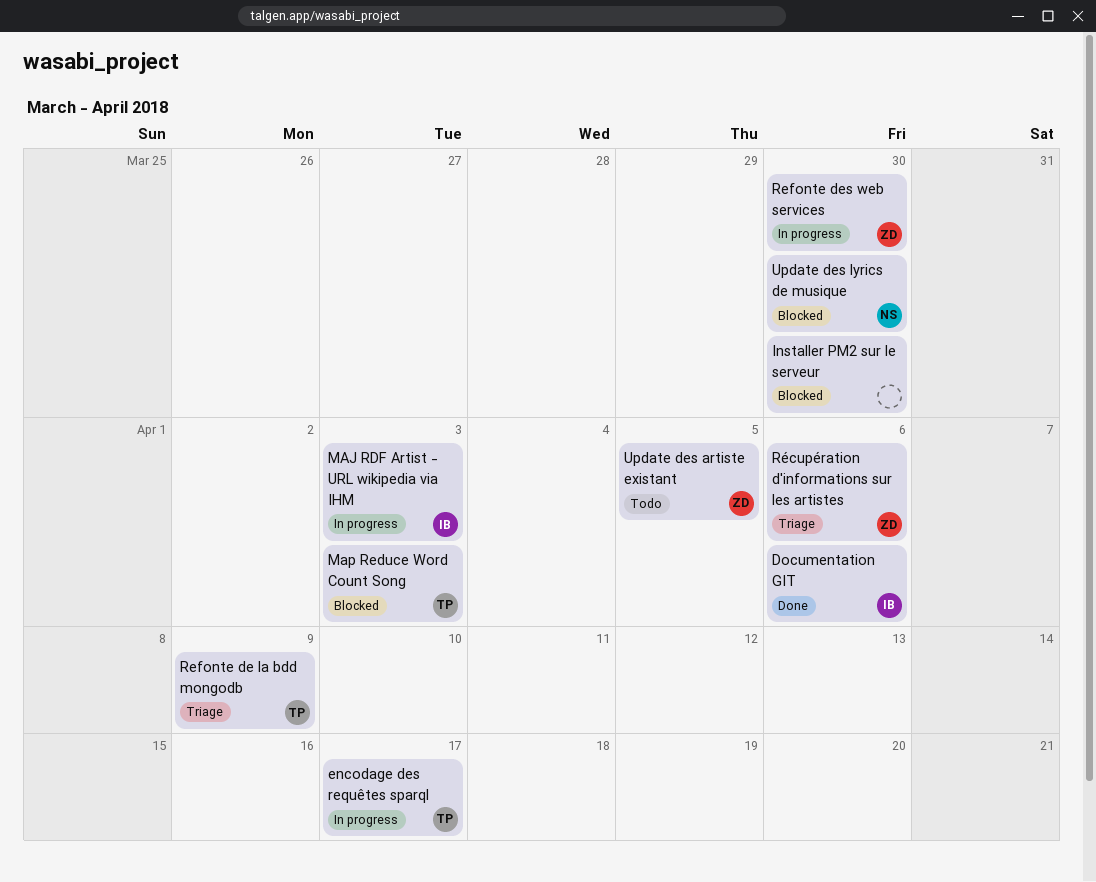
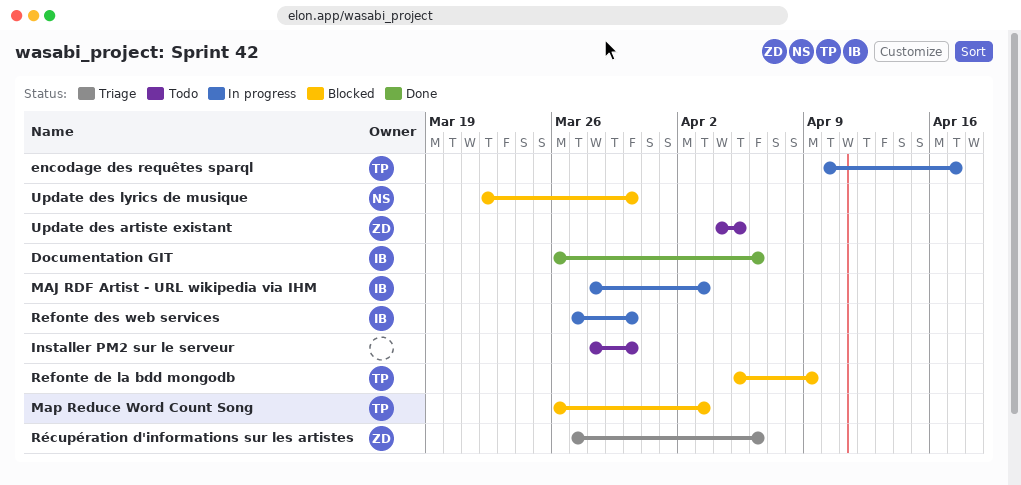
Installer PM2 sur le serveur, status: Blocked -> Todo
Refonte de la bdd mongodb, status: Triage -> Blocked
Refonte des web services, owner: ZD -> IB

